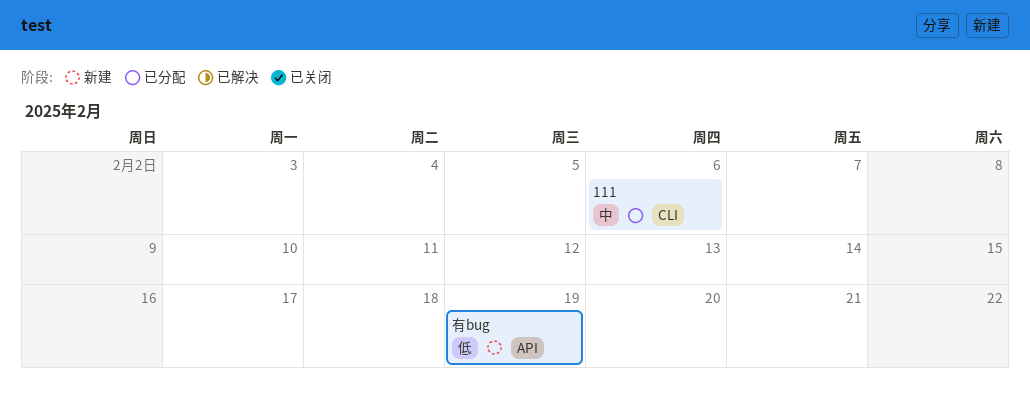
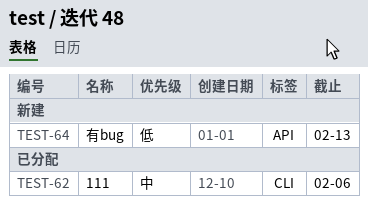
有bug, due: Feb 19 -> Feb 13

